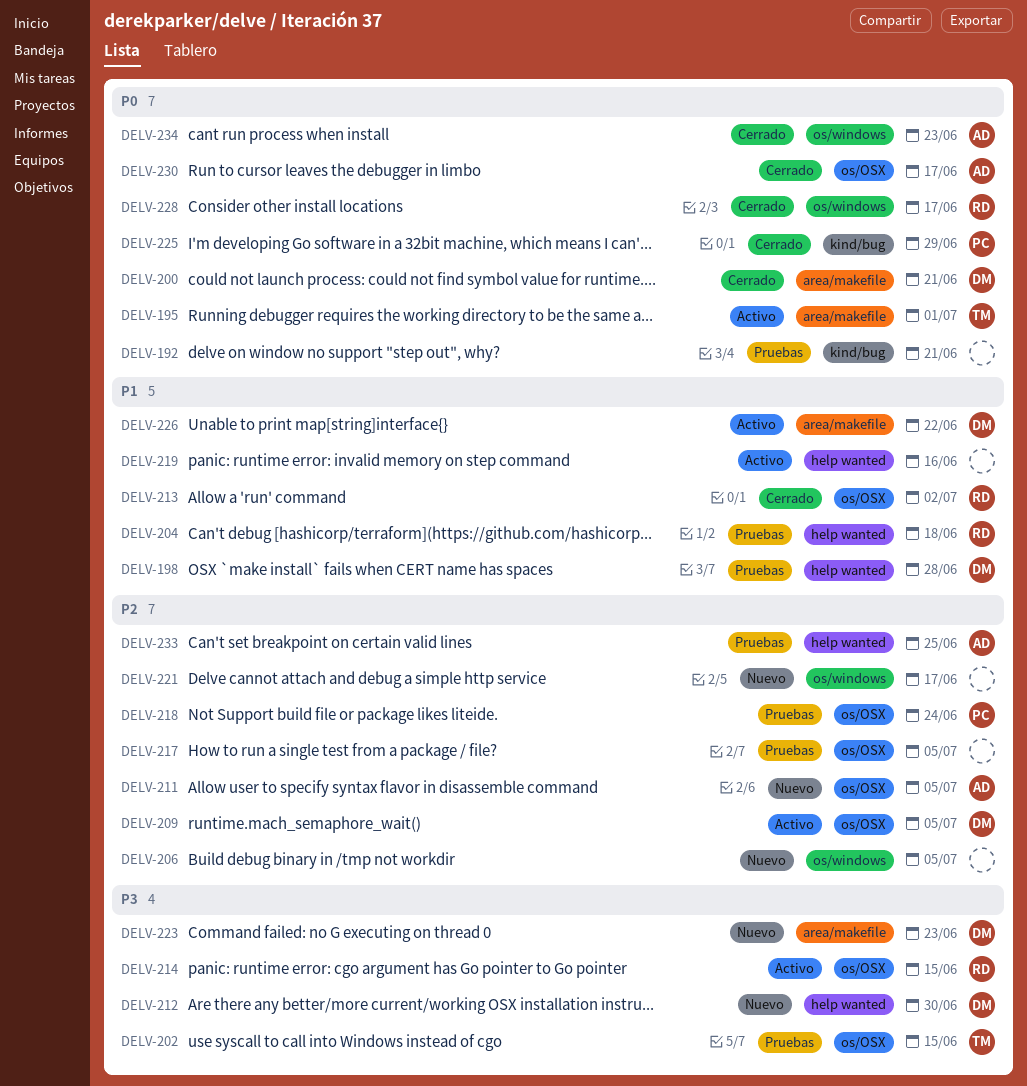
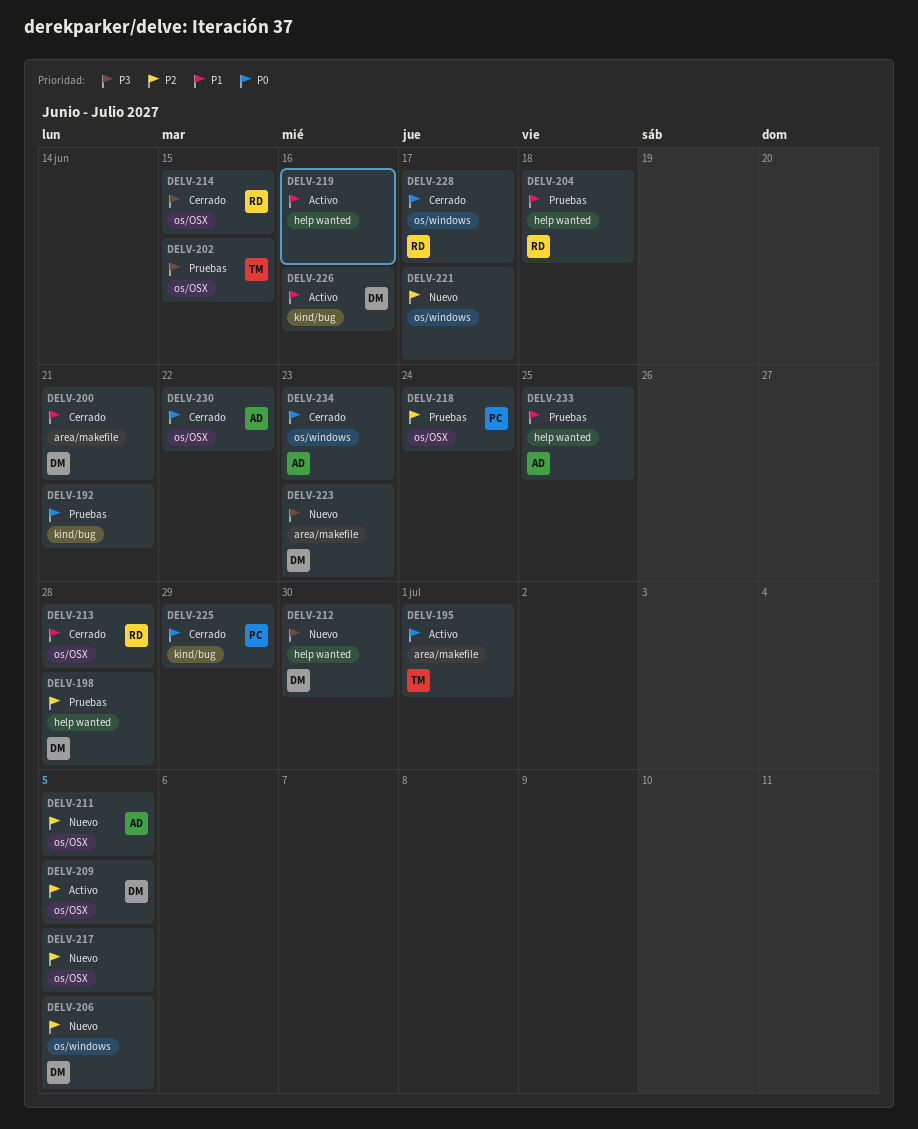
DELV-198, priority: P1 -> P2
DELV-200, priority: P0 -> P1
DELV-206, owner: none -> DM
DELV-213, due: Jul 2 -> Jun 28
DELV-214, status: Activo -> Cerrado
DELV-217, status: Pruebas -> Nuevo
DELV-226, label: area/makefile -> kind/bug
DELV-226, due: Jun 22 -> Jun 16
DELV-230, due: Jun 17 -> Jun 22
DELV-233, priority: P2 -> P1

